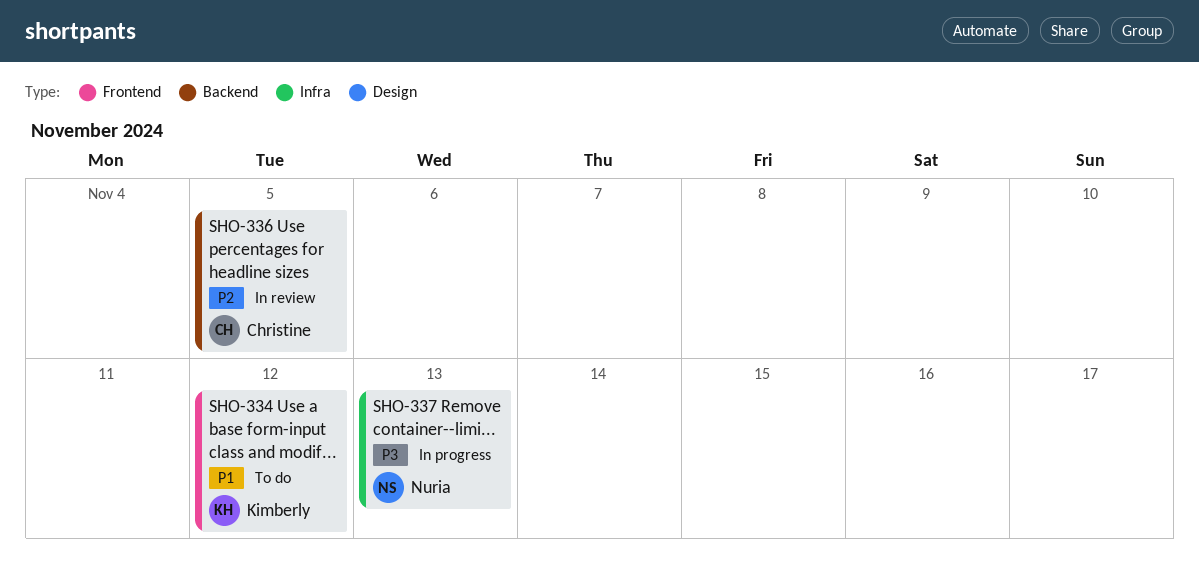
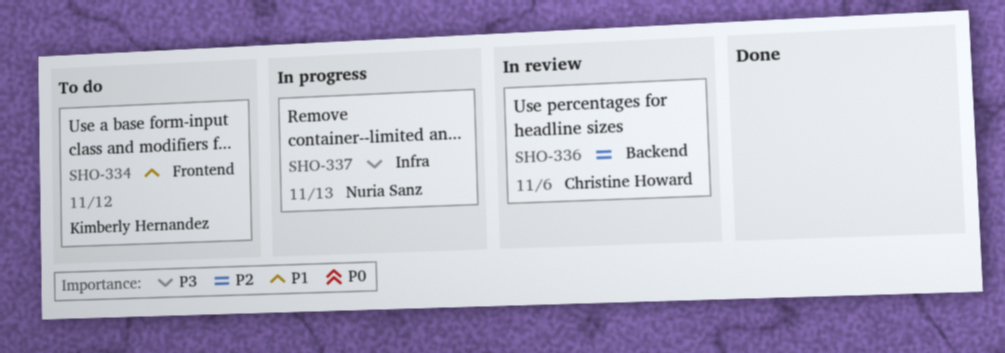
SHO-336, due: Nov 5 -> Nov 6

